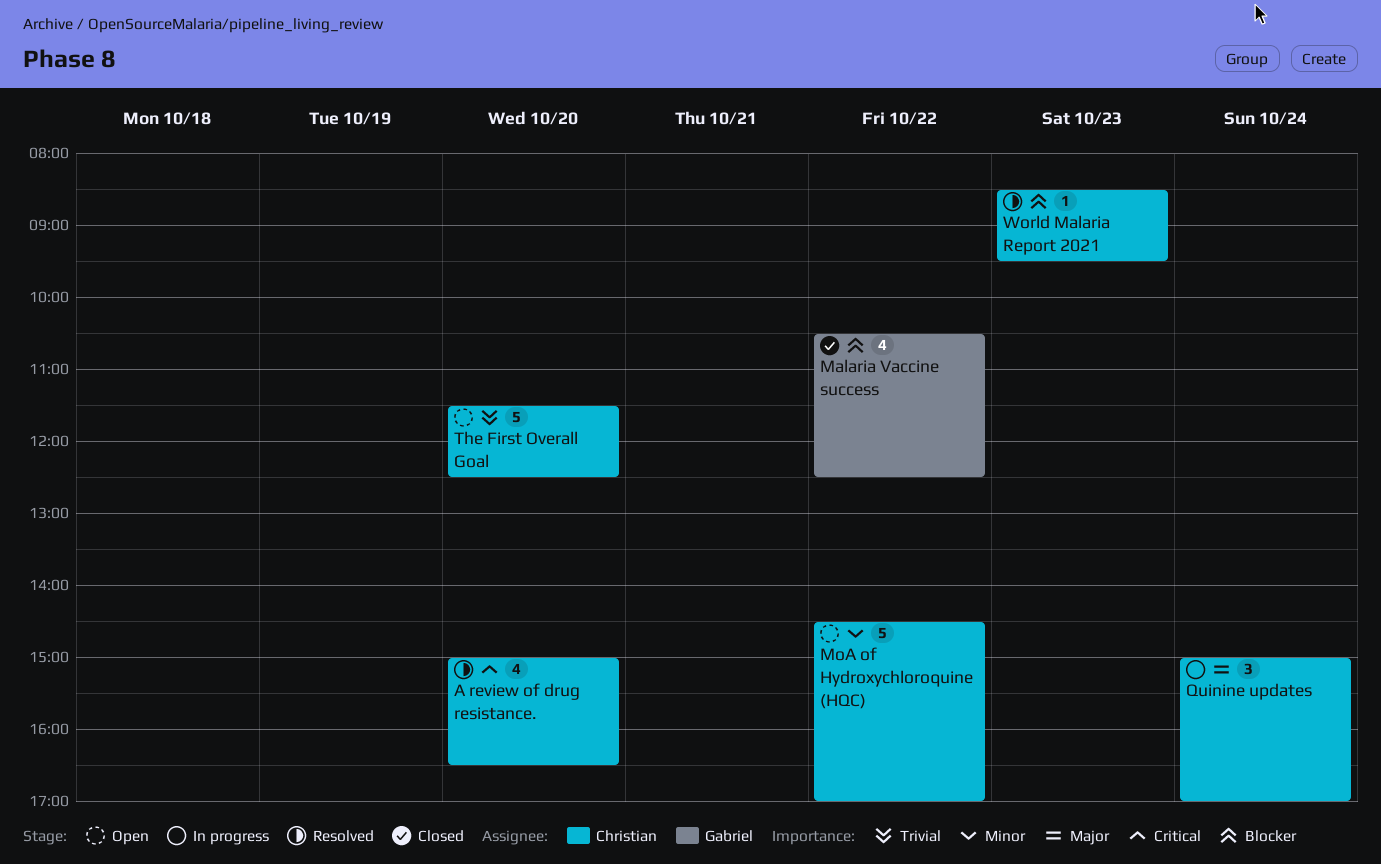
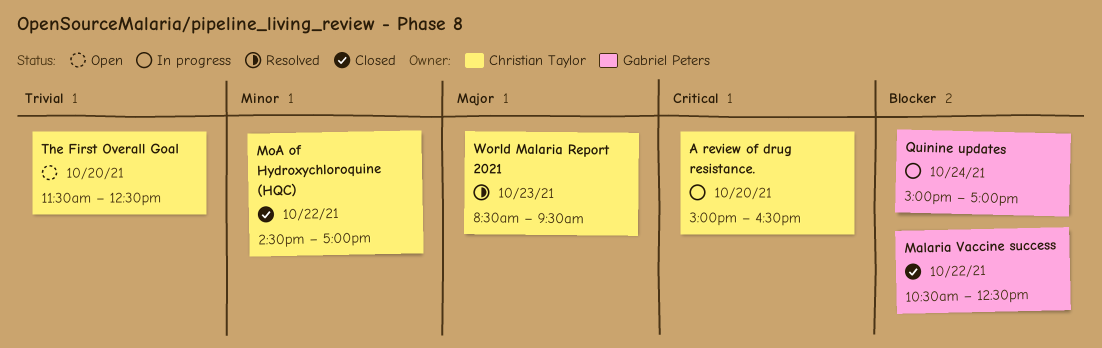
A review of drug resistance., status: Resolved -> In progress
MoA of Hydroxychloroquine (HQC), status: Open -> Closed
Quinine updates, owner: Christian Taylor -> Gabriel Peters
Quinine updates, priority: Major -> Blocker
World Malaria Report 2021, priority: Blocker -> Major

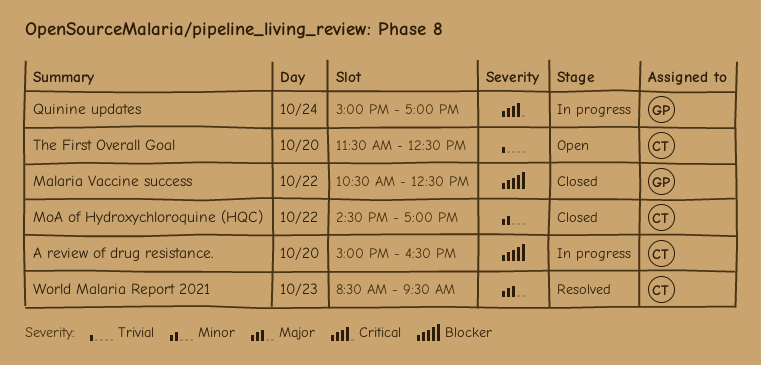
A review of drug resistance., priority: Critical -> Blocker
Quinine updates, priority: Blocker -> Critical

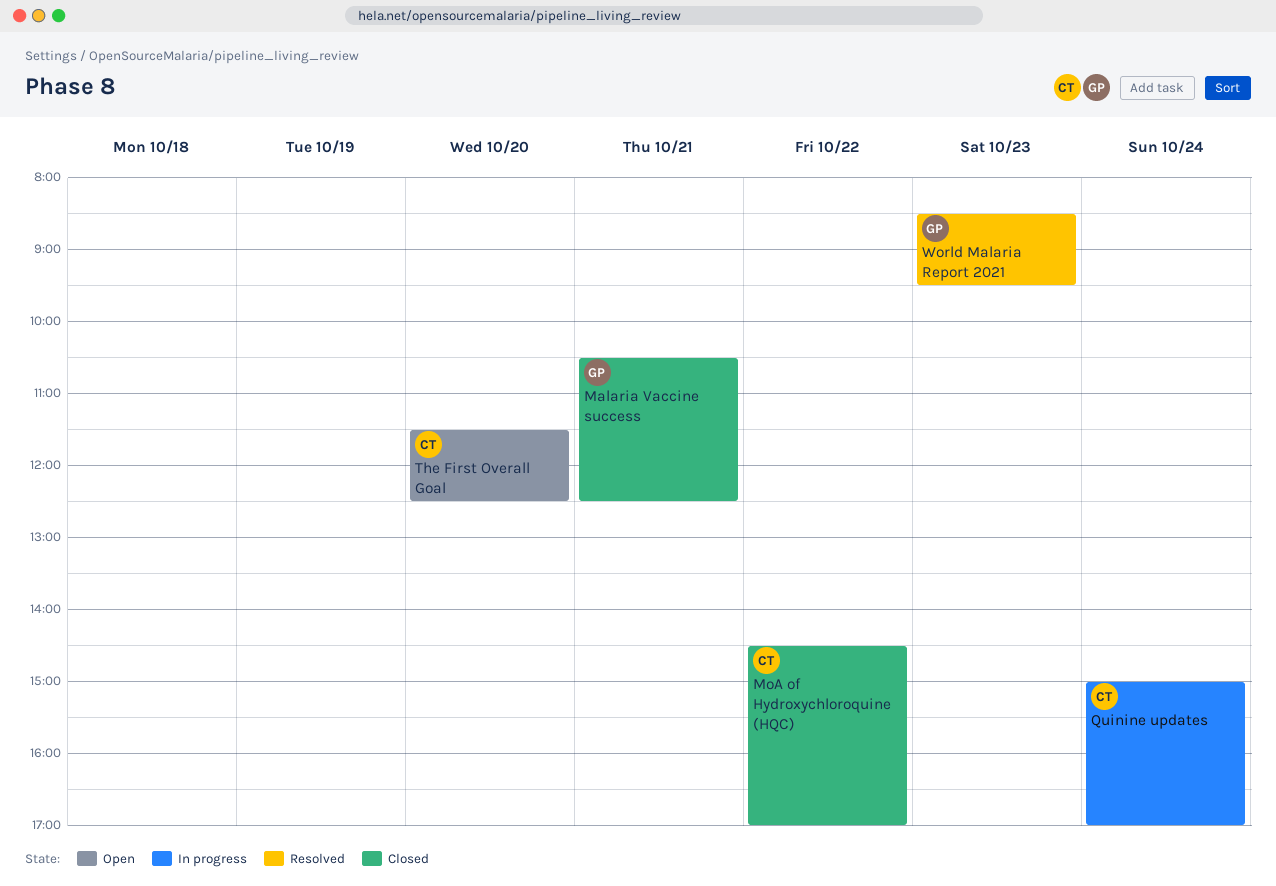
A review of drug resistance.: present -> none
Malaria Vaccine success, day: Oct 22 -> Oct 21
Quinine updates, owner: GP -> CT
World Malaria Report 2021, owner: CT -> GP

